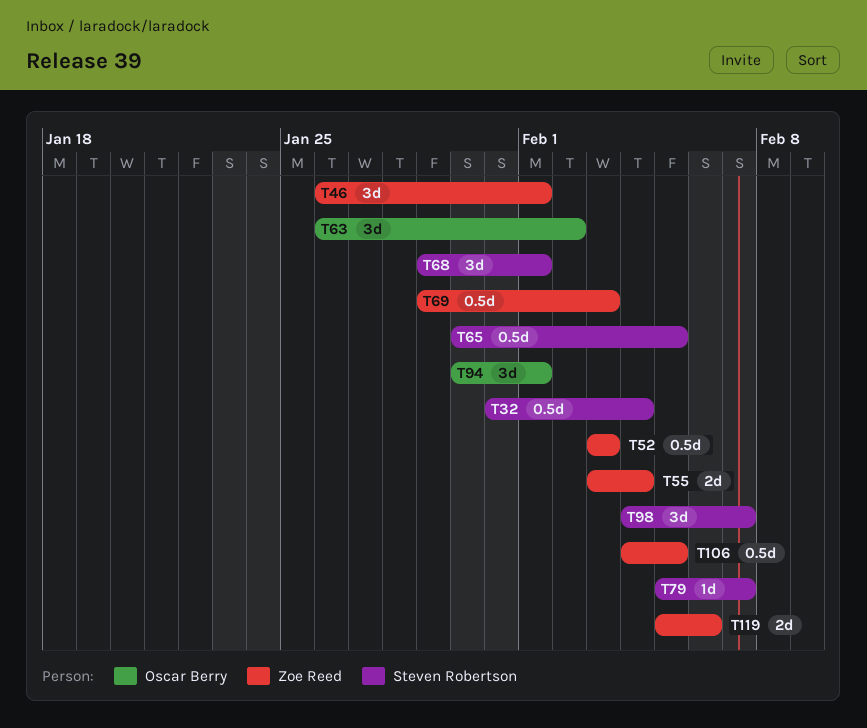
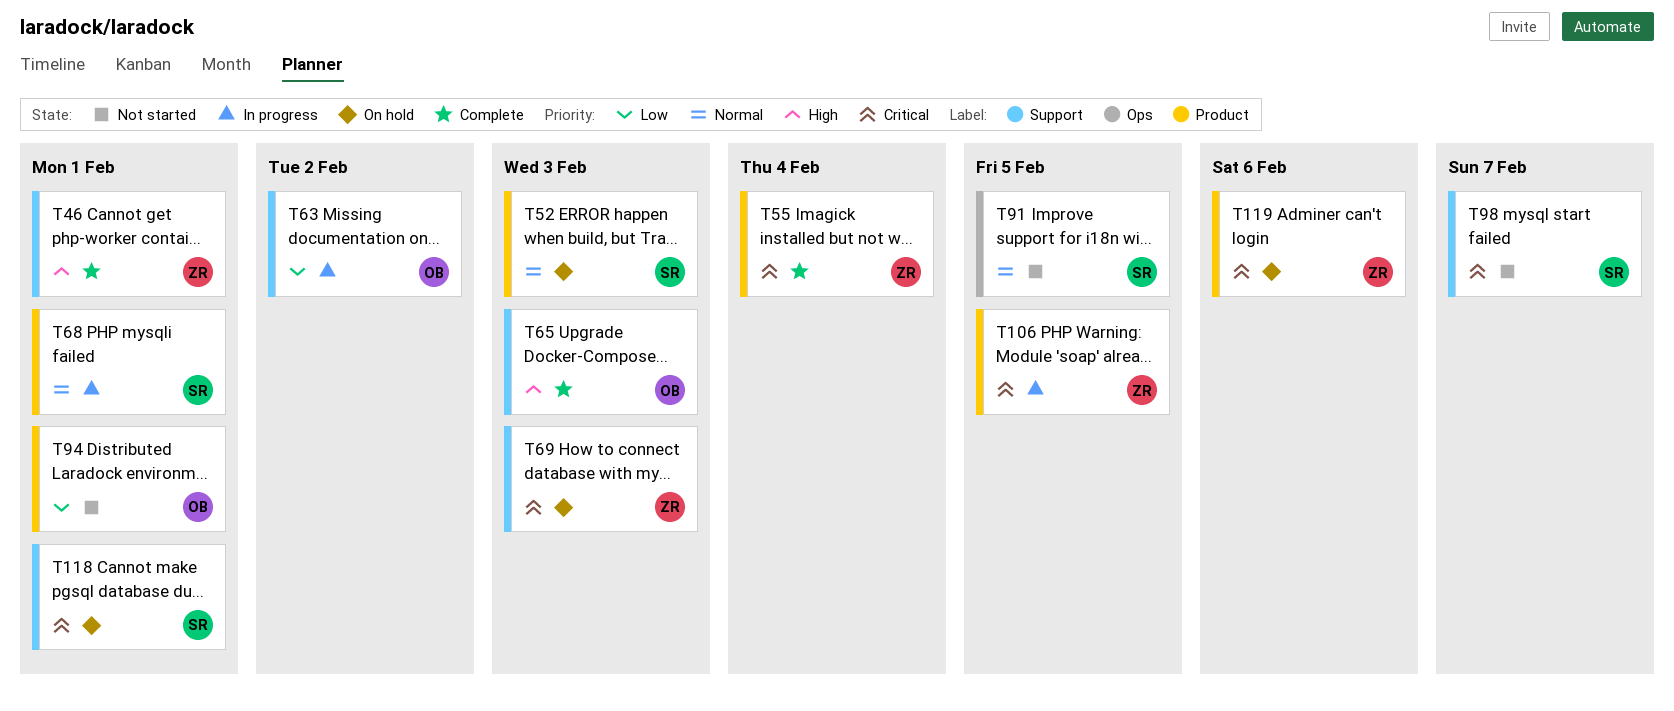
T32: present -> none
T52, owner: Zoe Reed -> Steven Robertson
T65, owner: Steven Robertson -> Oscar Berry
T65, due: Feb 5 -> Feb 3
T79: present -> none
T91: none -> present
T118: none -> present

